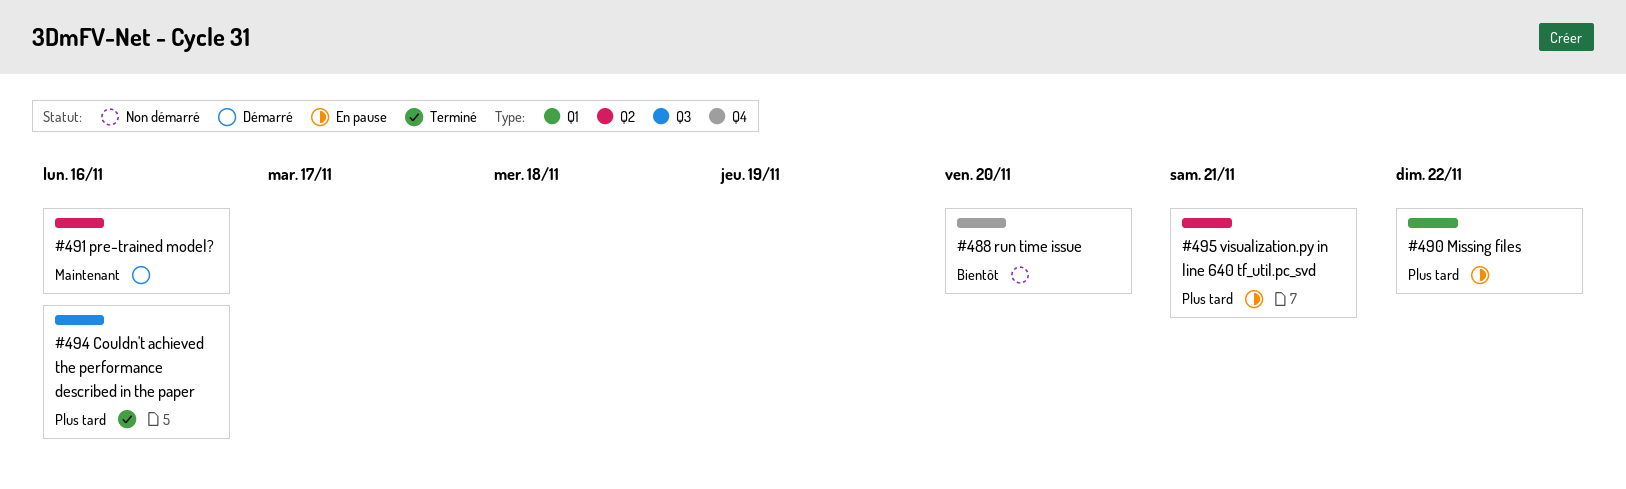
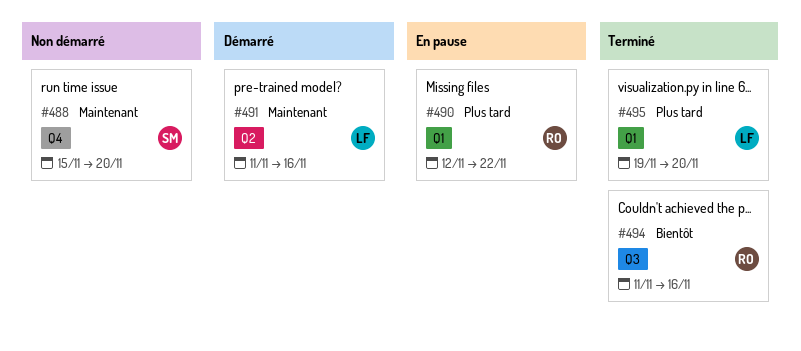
#488, priority: Bientôt -> Maintenant
#494, priority: Plus tard -> Bientôt
#495, status: En pause -> Terminé
#495, label: Q2 -> Q1
#495, due: Nov 21 -> Nov 20

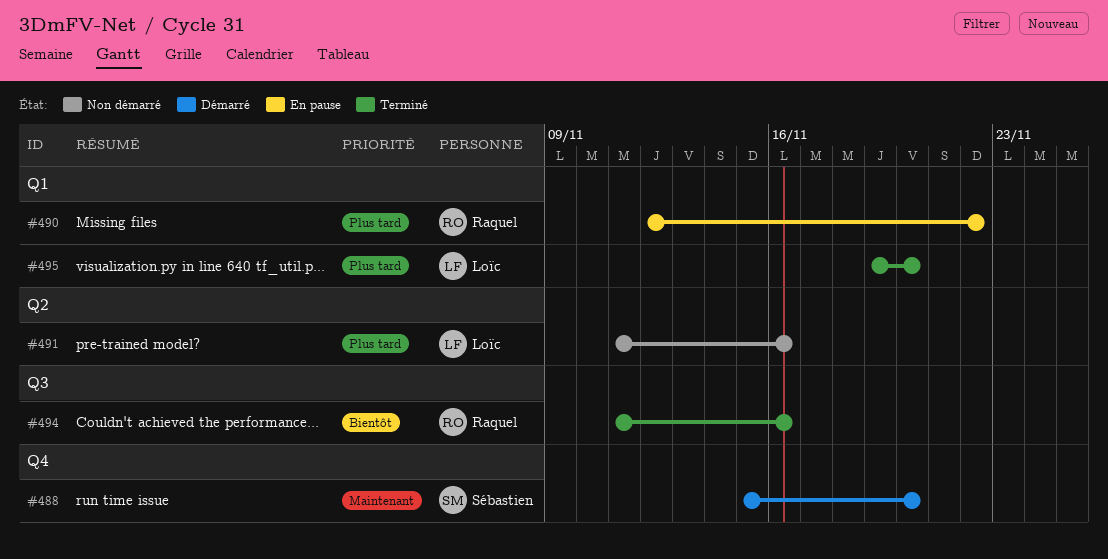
#488, status: Non démarré -> Démarré
#491, status: Démarré -> Non démarré
#491, priority: Maintenant -> Plus tard

